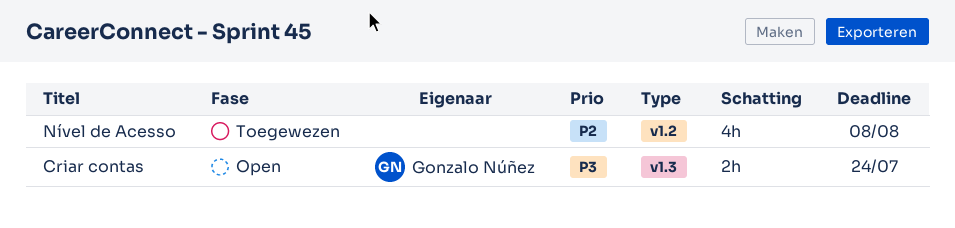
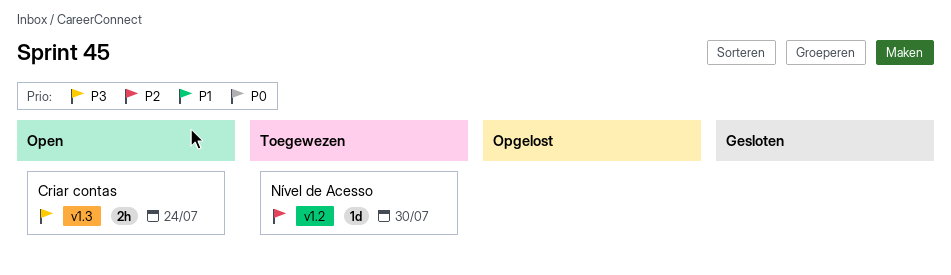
Nível de Acesso, estimate: 4h -> 1d
Nível de Acesso, due: Aug 8 -> Jul 30

